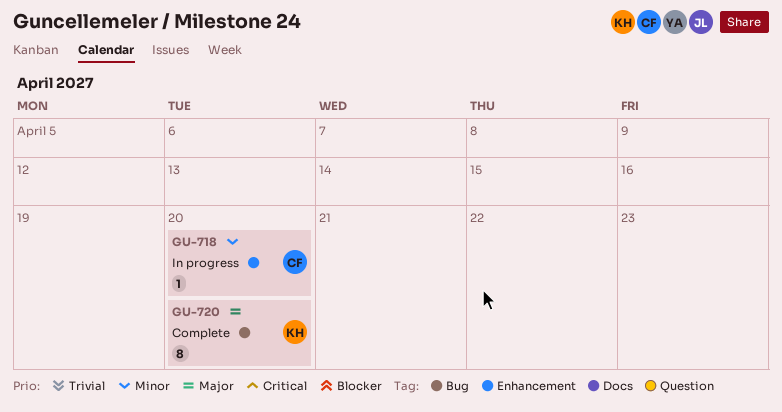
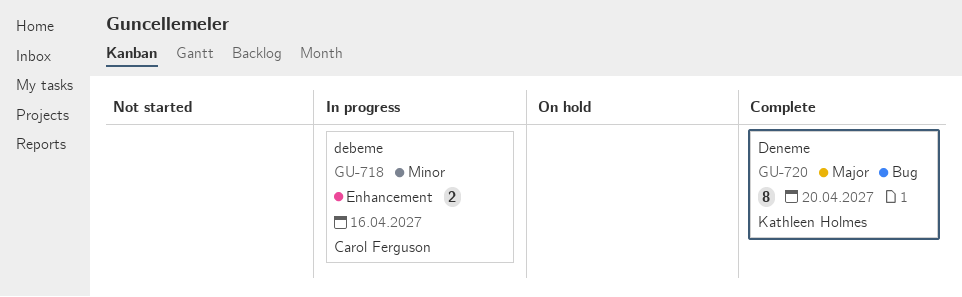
GU-718, estimate: 1 -> 2
GU-718, due: Apr 20 -> Apr 16

